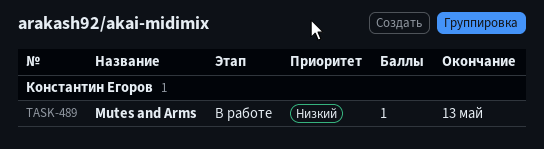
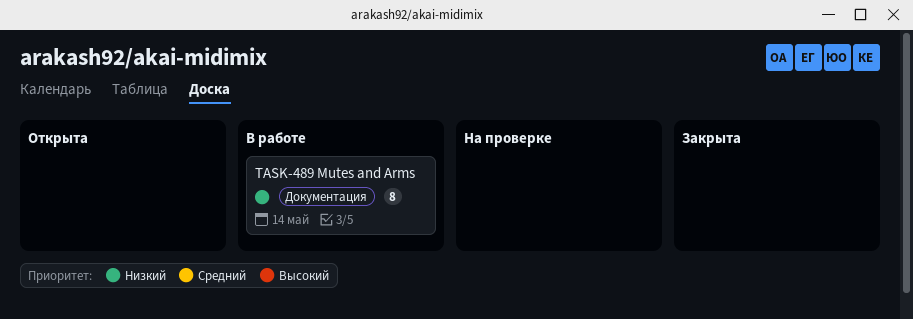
TASK-489, estimate: 1 -> 8
TASK-489, due: May 13 -> May 14

